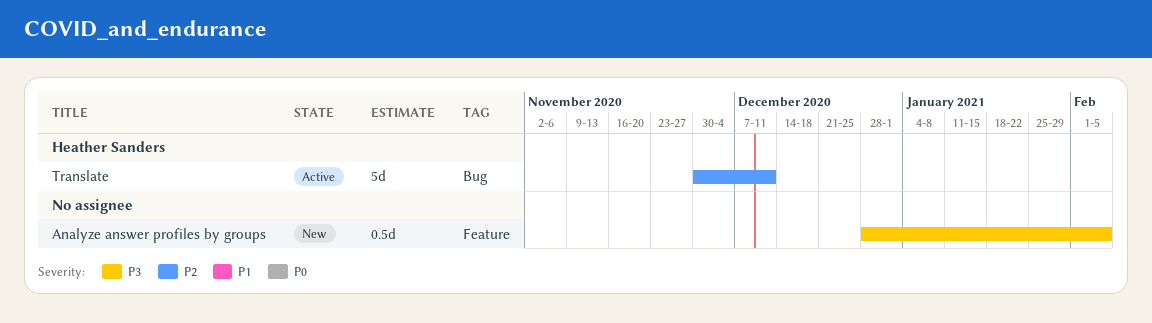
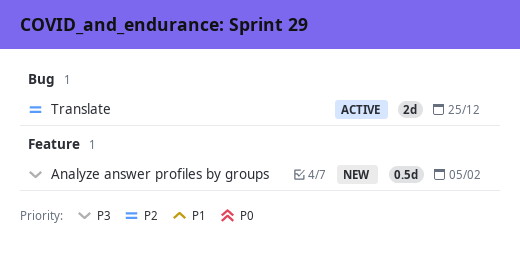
Translate, estimate: 5d -> 2d
Translate, due: Dec 11 -> Dec 25

